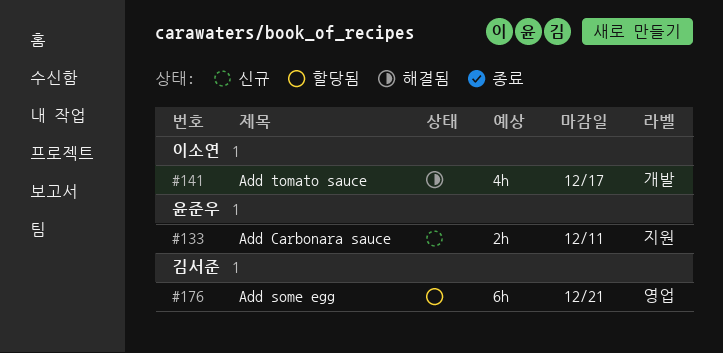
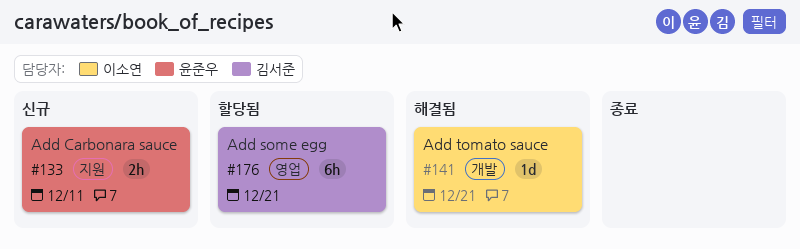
#141, estimate: 4h -> 1d
#141, due: Dec 17 -> Dec 21

